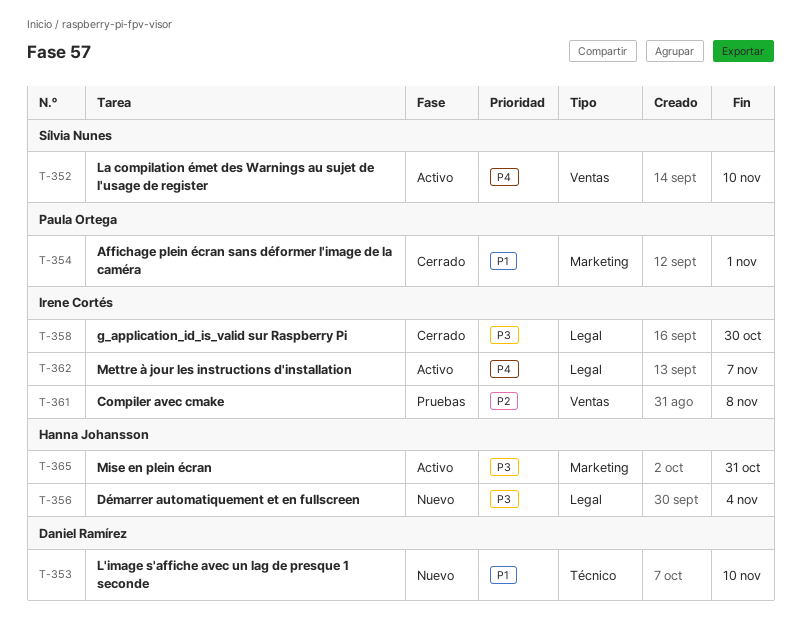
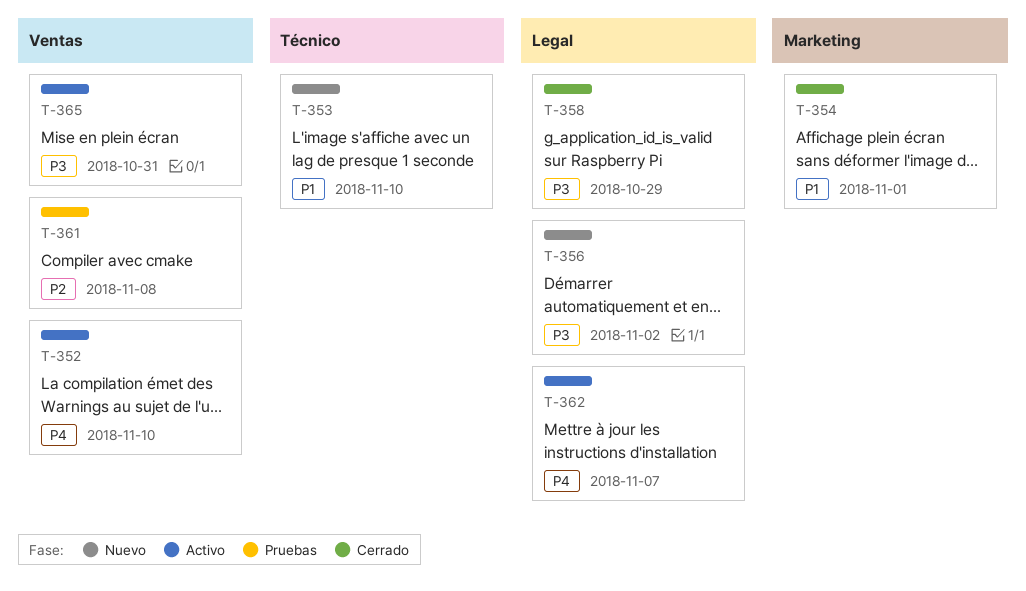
T-356, due: Nov 4 -> Nov 2
T-358, due: Oct 30 -> Oct 29
T-365, label: Marketing -> Ventas

